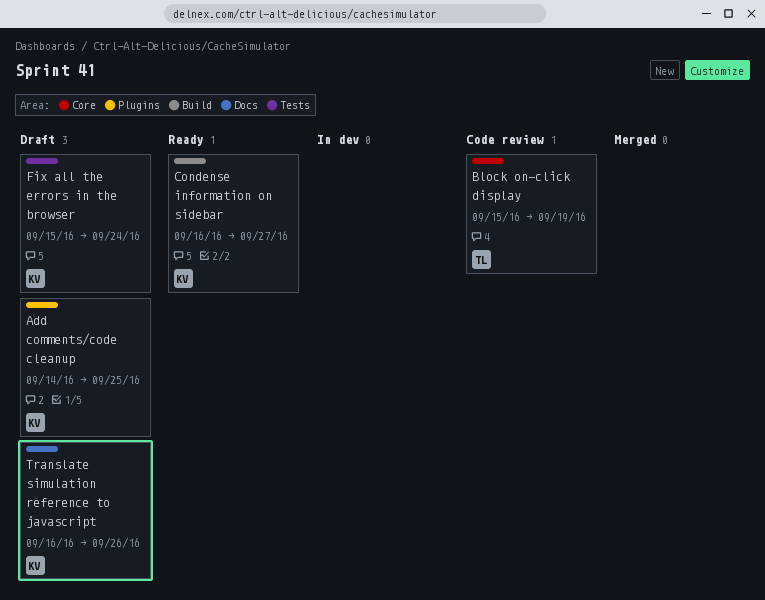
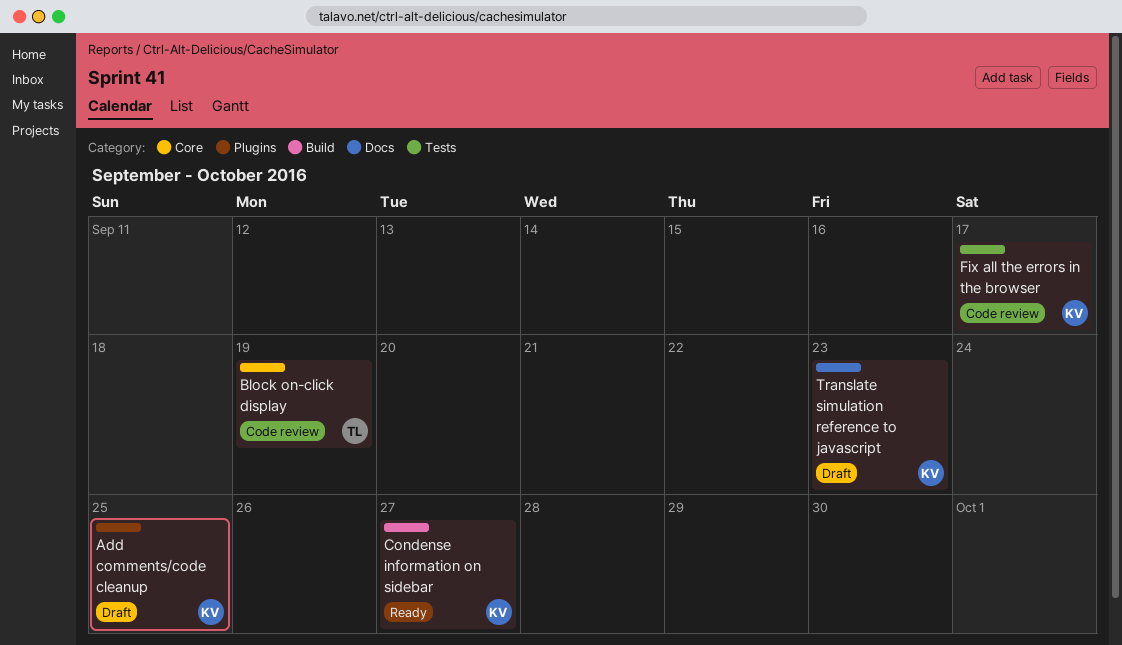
Fix all the errors in the browser, status: Draft -> Code review
Fix all the errors in the browser, due: Sep 24 -> Sep 17
Translate simulation reference to javascript, due: Sep 26 -> Sep 23

